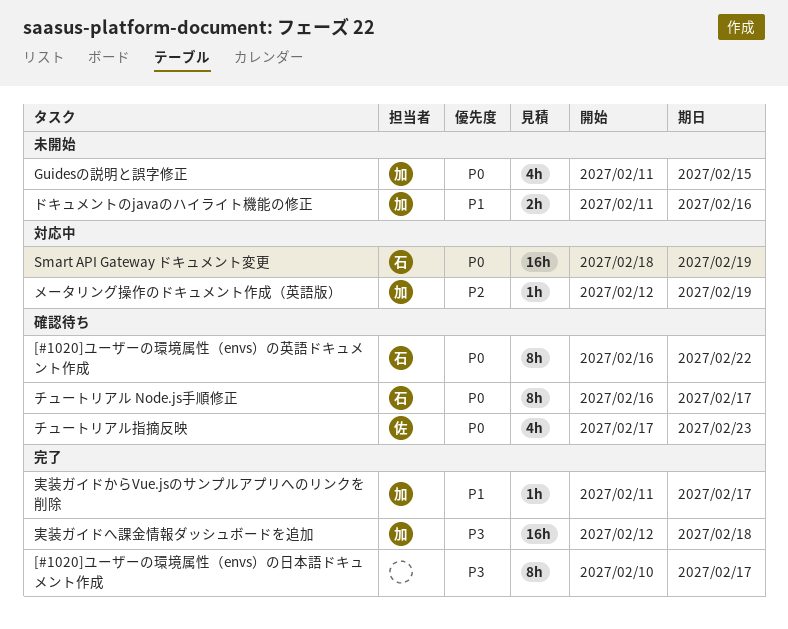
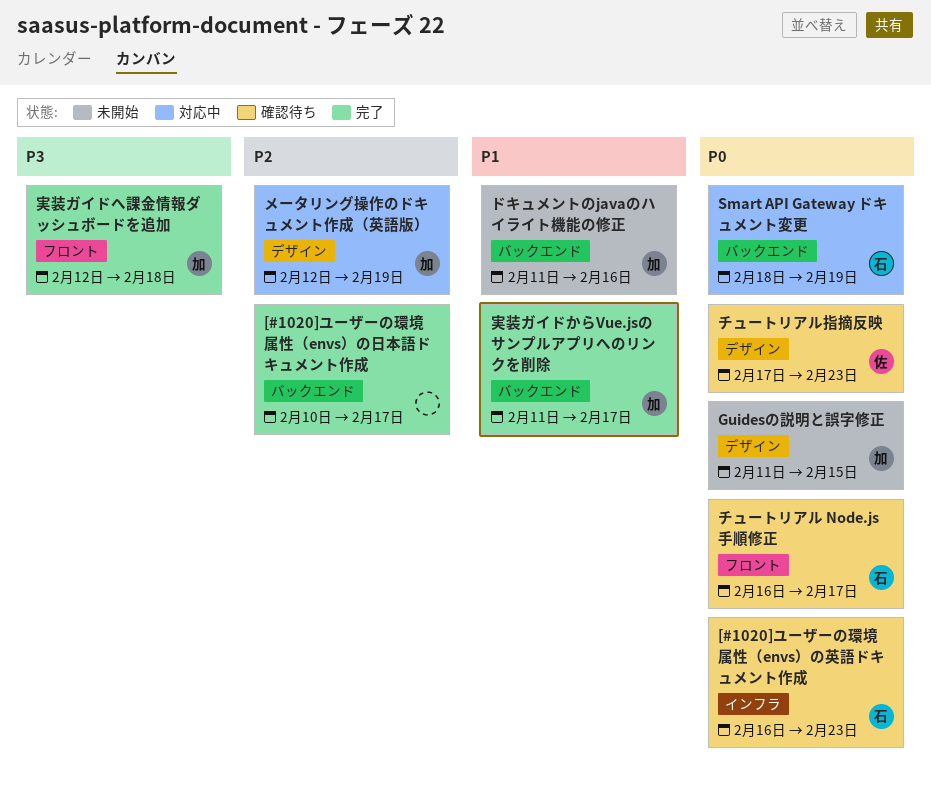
[#1020]ユーザーの環境属性（envs）の日本語ドキュメント作成, priority: P3 -> P2
[#1020]ユーザーの環境属性（envs）の英語ドキュメント作成, due: Feb 22 -> Feb 23

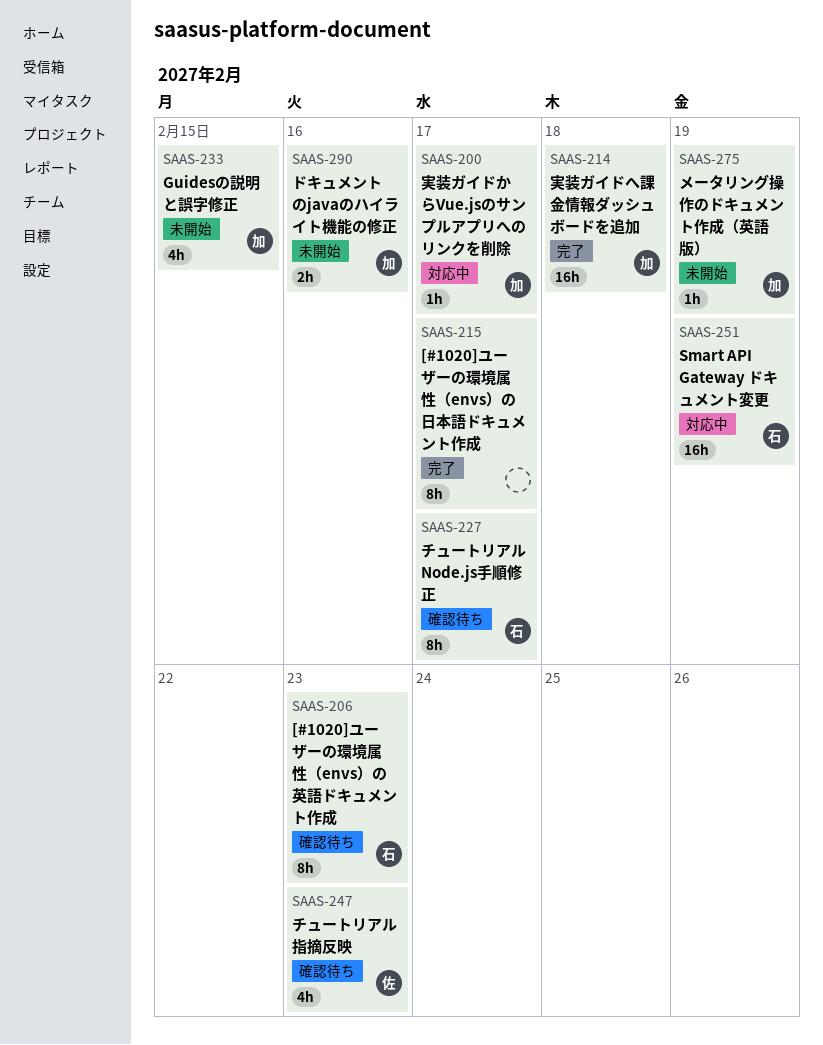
メータリング操作のドキュメント作成（英語版）, status: 対応中 -> 未開始
実装ガイドからVue.jsのサンプルアプリへのリンクを削除, status: 完了 -> 対応中

